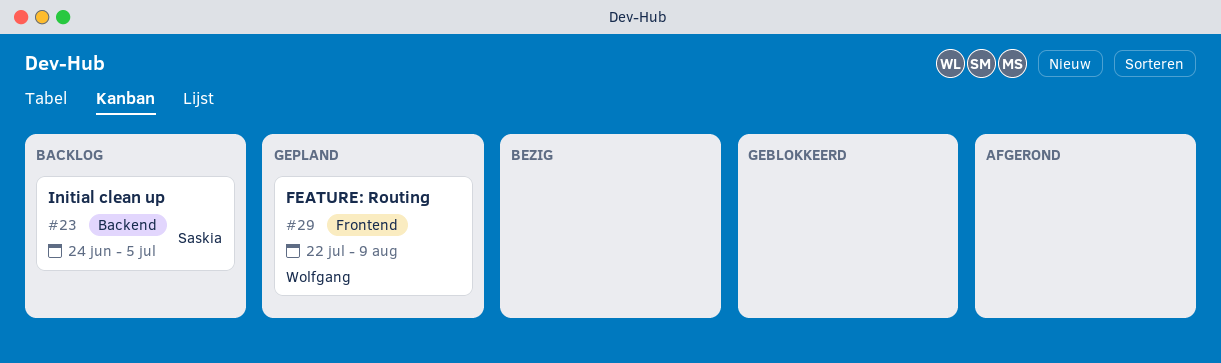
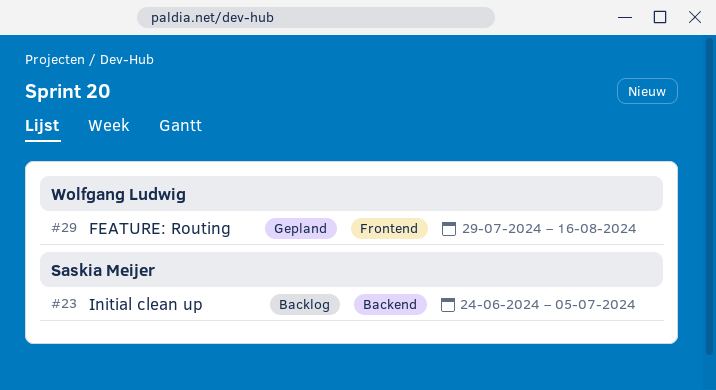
#29, start: Jul 22 -> Jul 29
#29, due: Aug 9 -> Aug 16

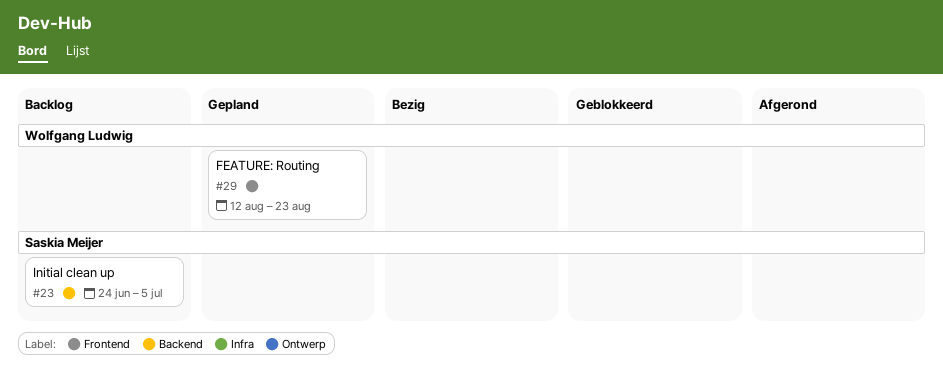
#29, start: Jul 29 -> Aug 12
#29, due: Aug 16 -> Aug 23

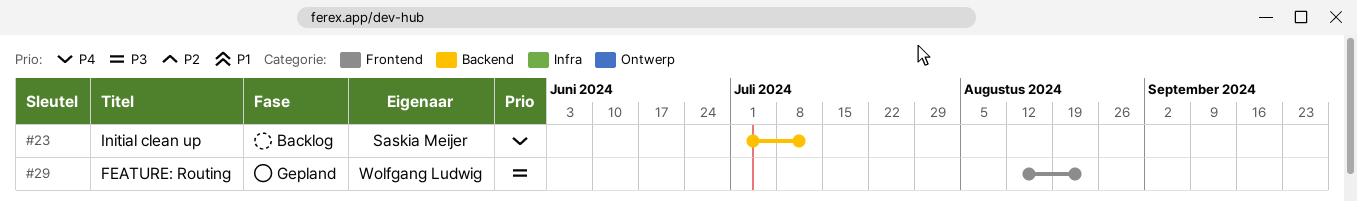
#23, start: Jun 24 -> Jul 1
#23, due: Jul 5 -> Jul 12

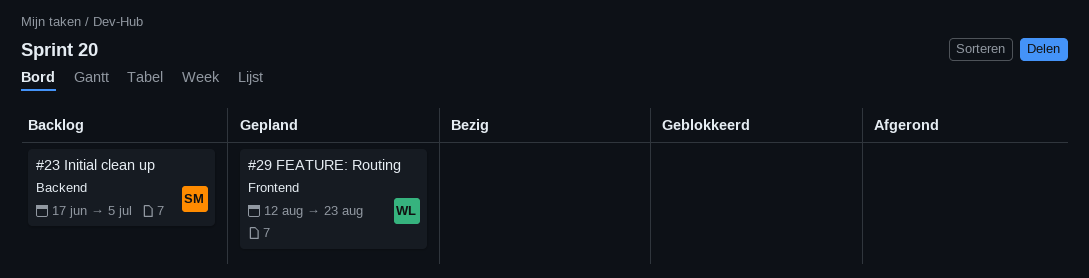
#23, start: Jul 1 -> Jun 17
#23, due: Jul 12 -> Jul 5

